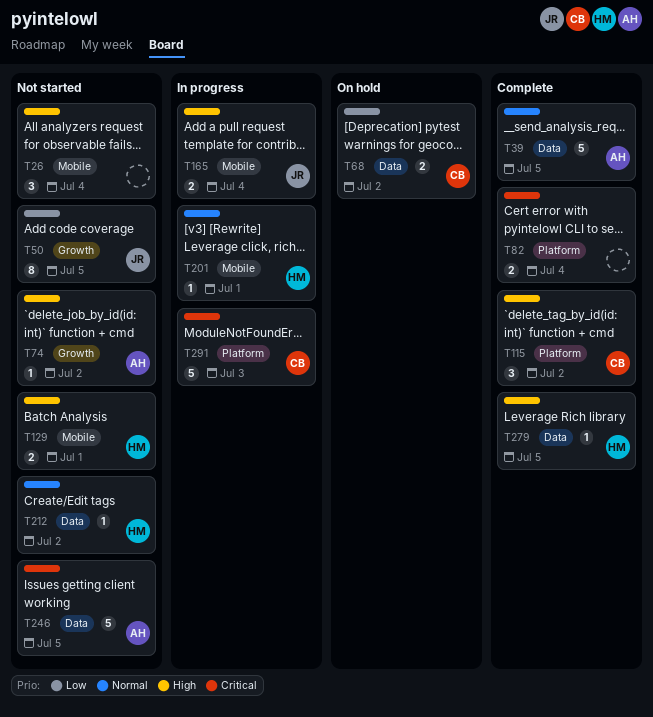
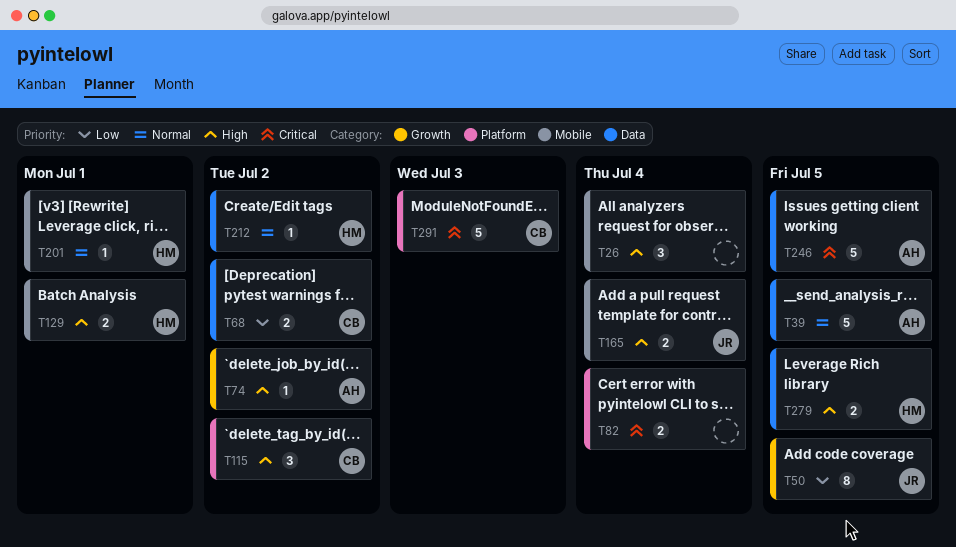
T279, estimate: 1 -> 2

